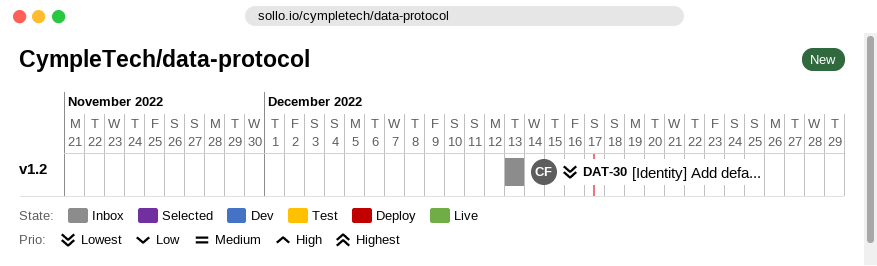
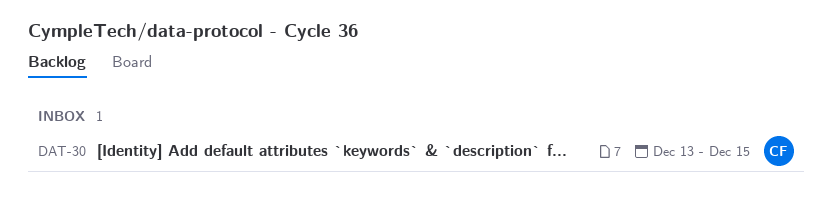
DAT-30, due: Dec 13 -> Dec 15

